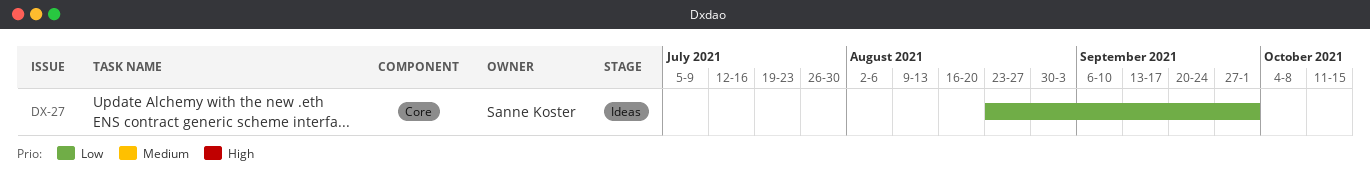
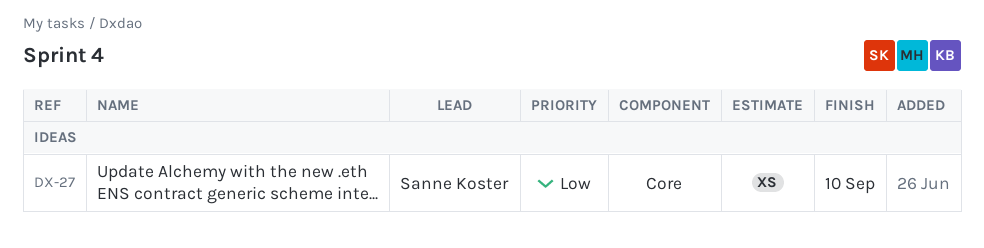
DX-27, due: Oct 1 -> Sep 10

